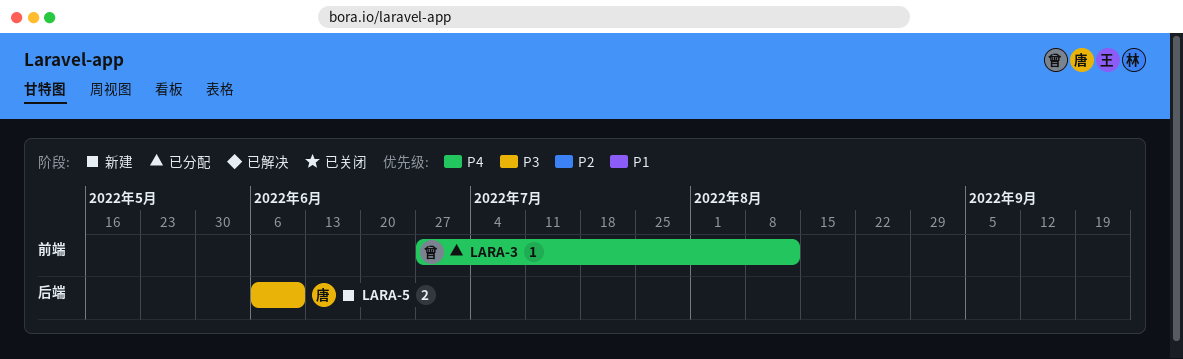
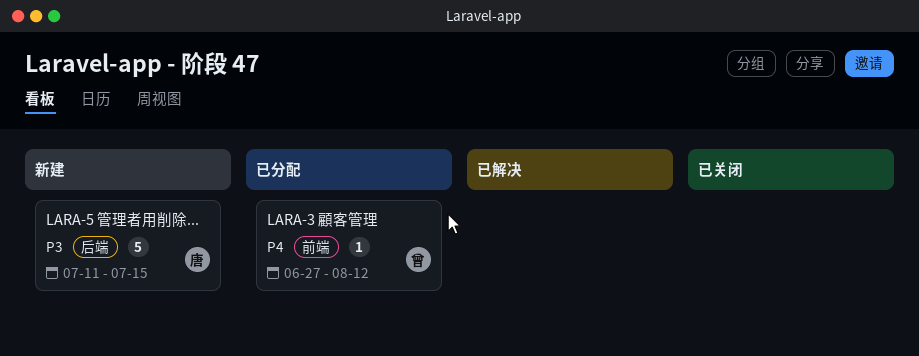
LARA-5, estimate: 2 -> 5
LARA-5, start: Jun 6 -> Jul 11
LARA-5, due: Jun 10 -> Jul 15

